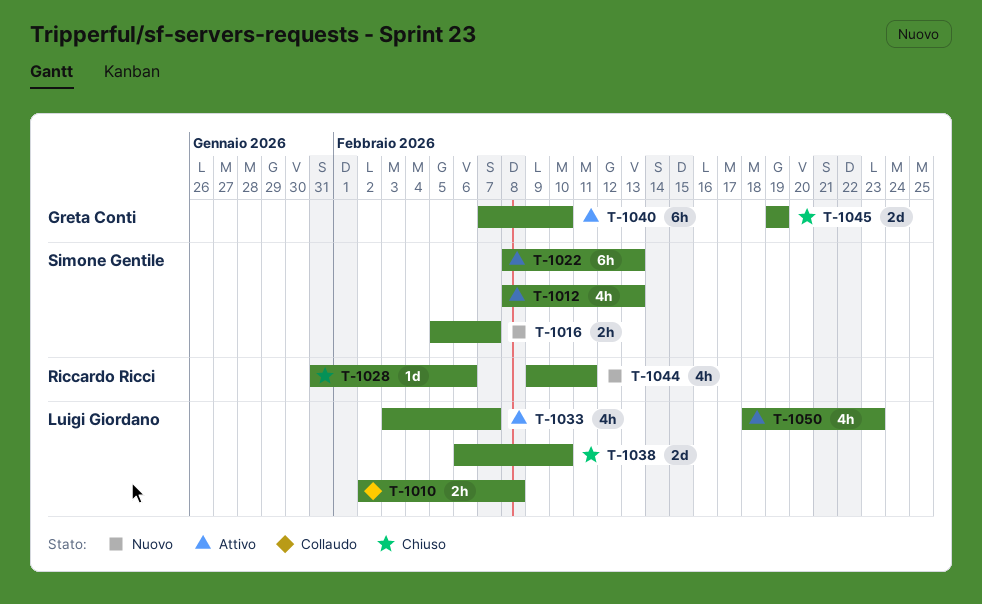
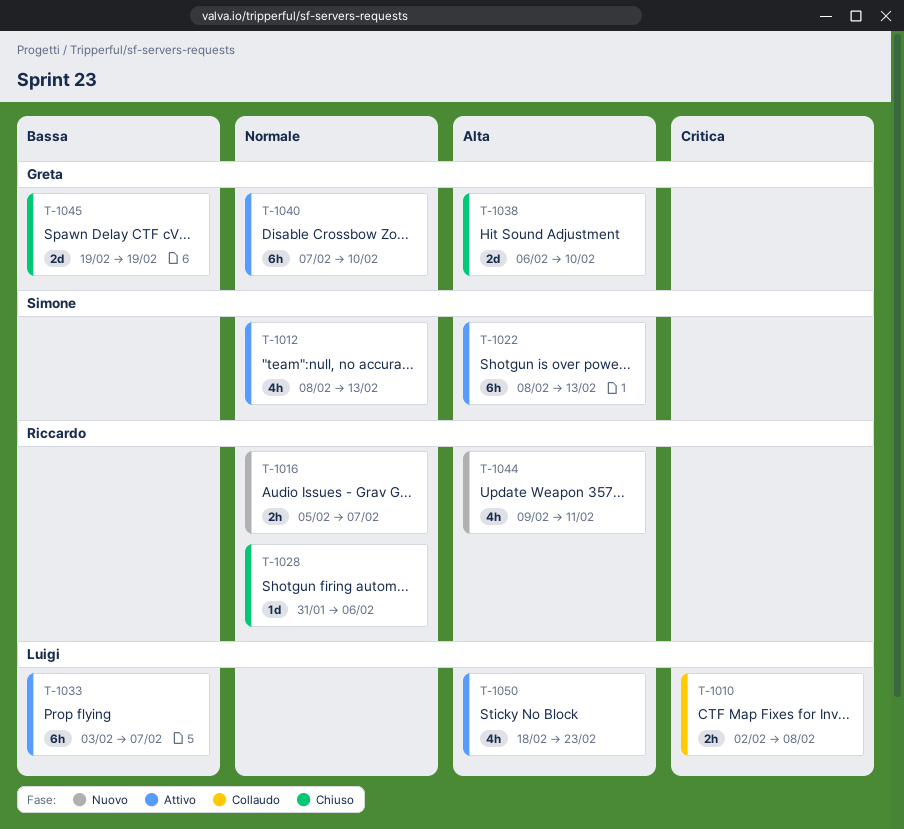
T-1016, owner: Simone Gentile -> Riccardo Ricci
T-1033, estimate: 4h -> 6h
T-1038, owner: Luigi Giordano -> Greta Conti

